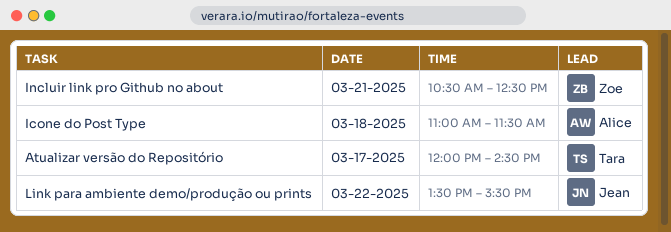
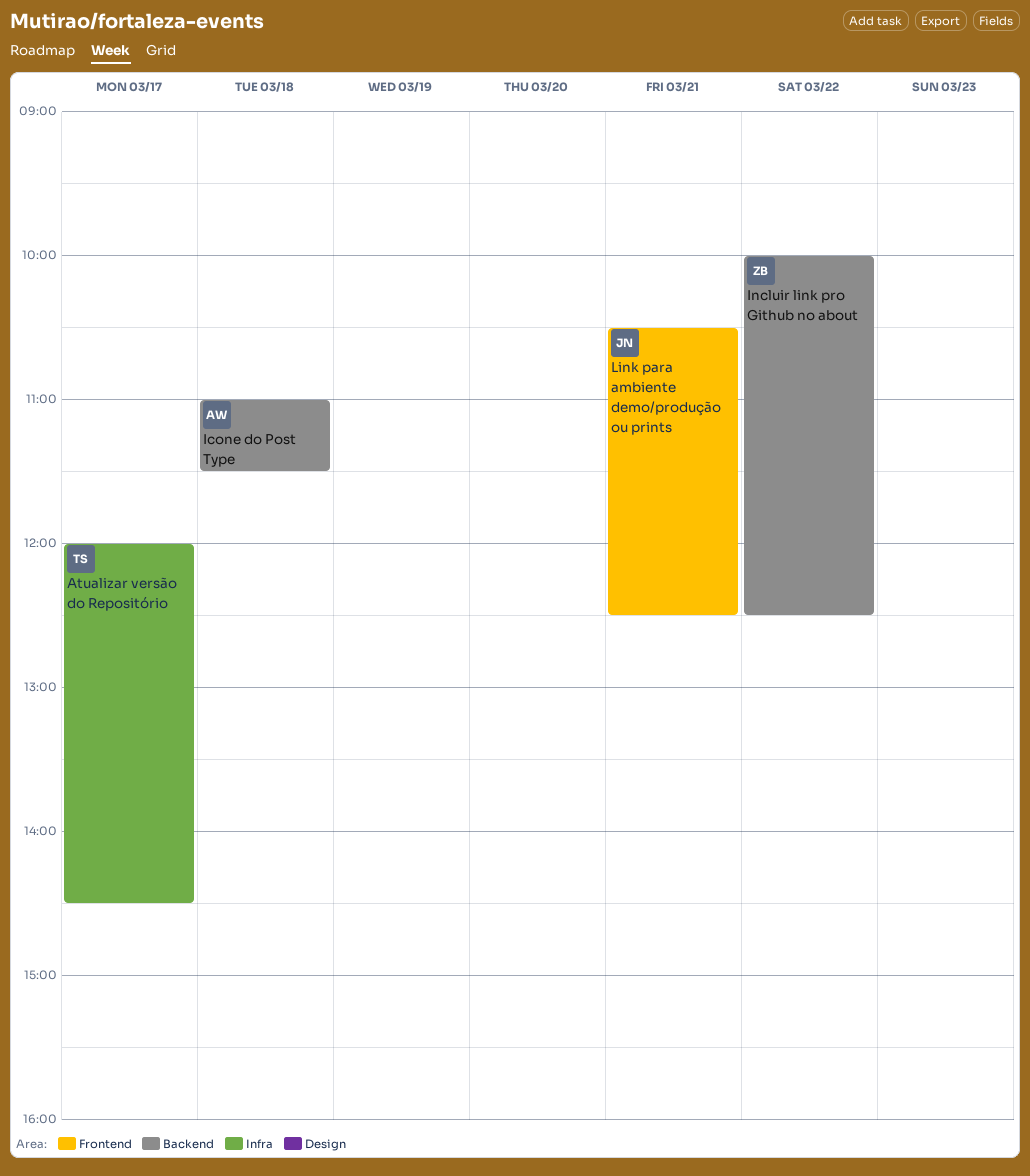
Incluir link pro Github no about, day: Mar 21 -> Mar 22
Incluir link pro Github no about, begins: 10:30 -> 10:00
Link para ambiente demo/produção ou prints, day: Mar 22 -> Mar 21
Link para ambiente demo/produção ou prints, begins: 13:30 -> 10:30
Link para ambiente demo/produção ou prints, ends: 15:30 -> 12:30

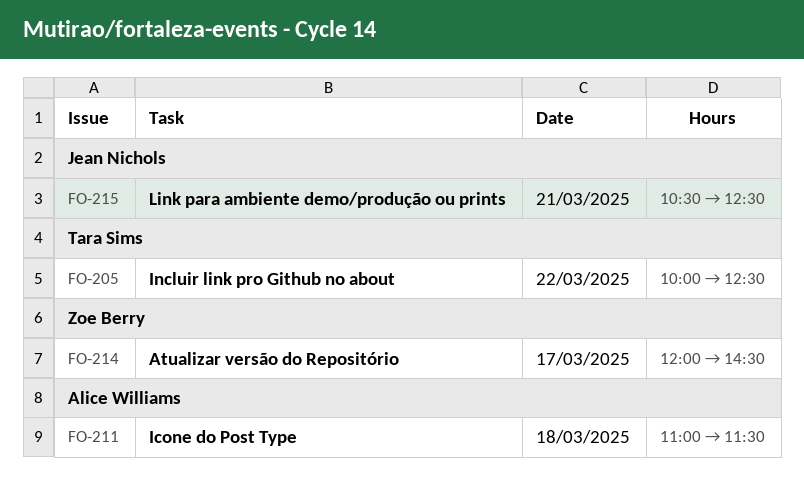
Atualizar versão do Repositório, owner: Tara Sims -> Zoe Berry
Incluir link pro Github no about, owner: Zoe Berry -> Tara Sims

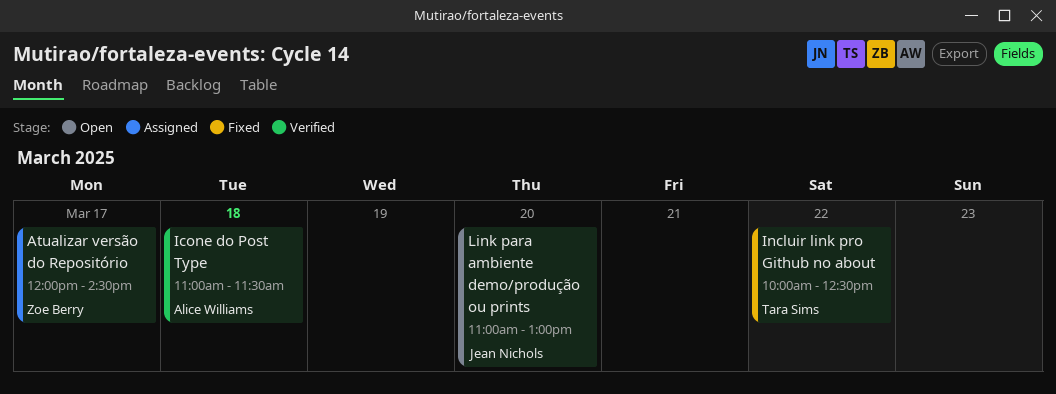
Link para ambiente demo/produção ou prints, day: Mar 21 -> Mar 20
Link para ambiente demo/produção ou prints, begins: 10:30 -> 11:00
Link para ambiente demo/produção ou prints, ends: 12:30 -> 13:00

